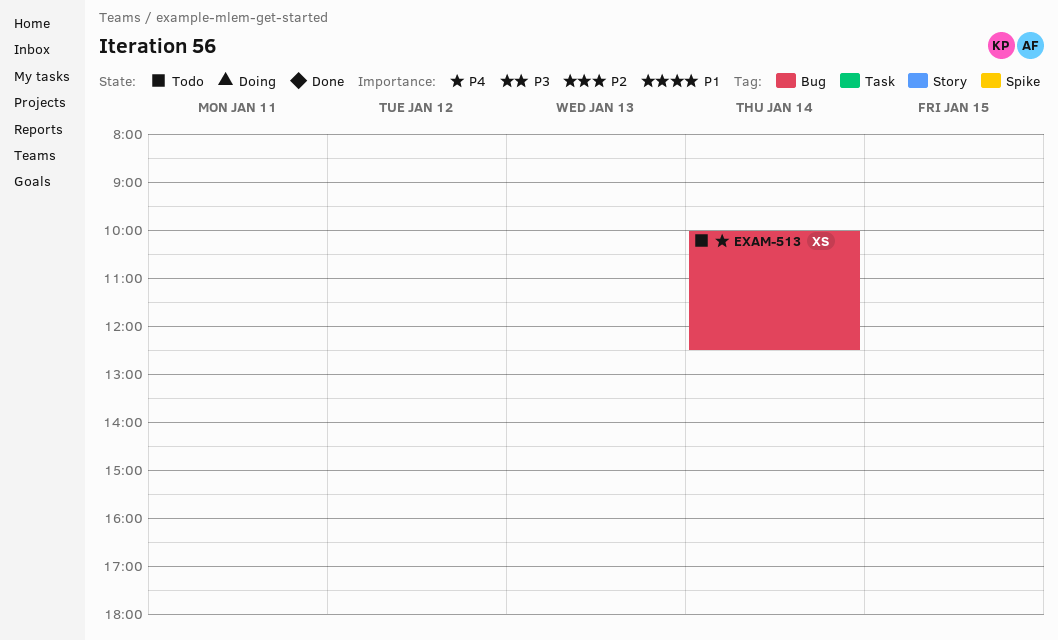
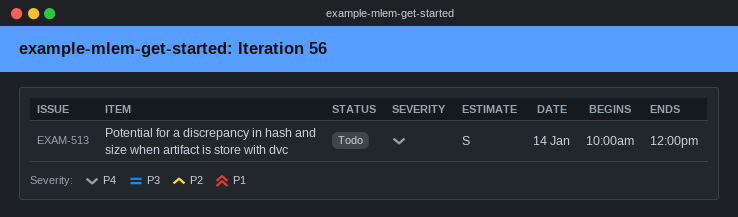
EXAM-513, estimate: XS -> S
EXAM-513, ends: 12:30 -> 12:00

